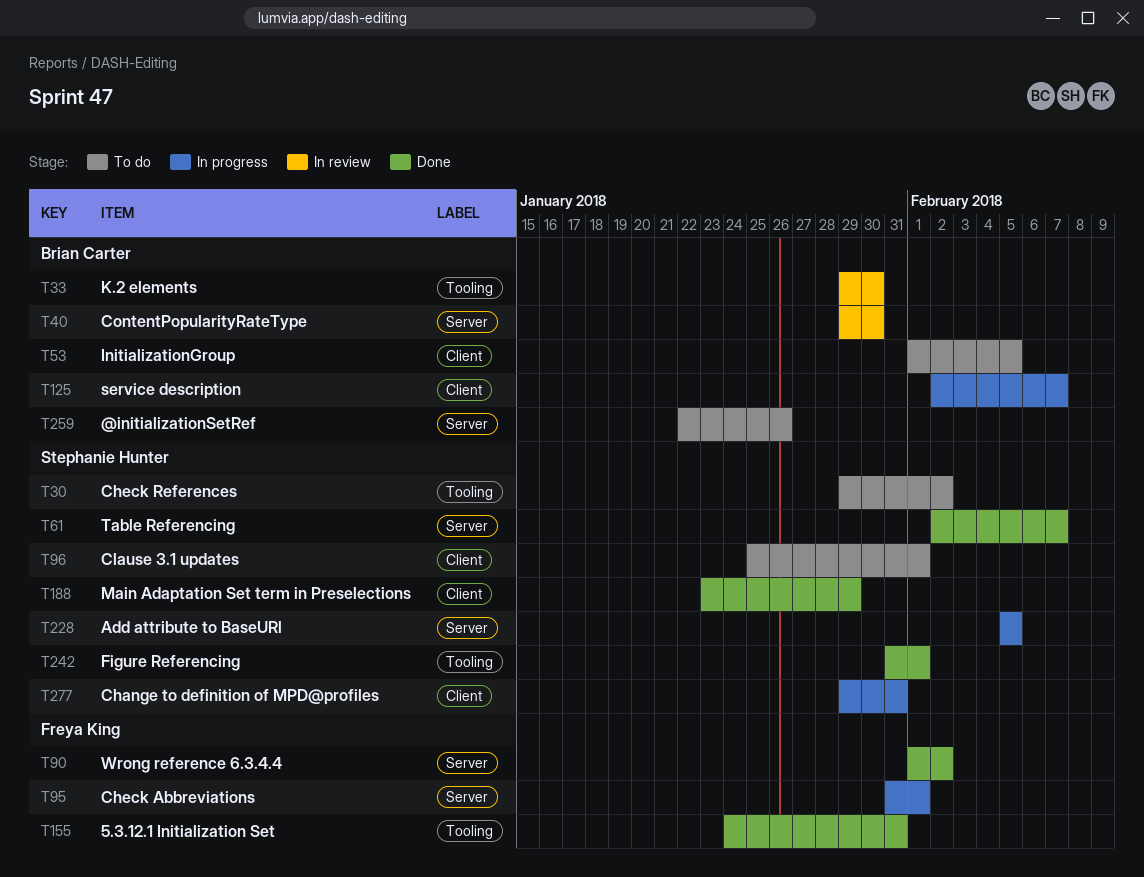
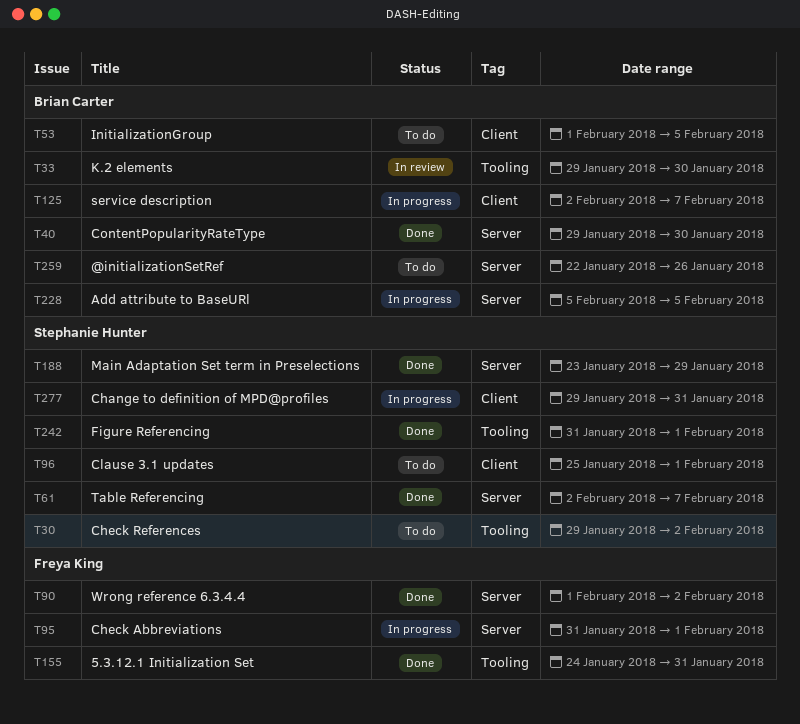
T40, status: In review -> Done
T188, label: Client -> Server
T228, owner: Stephanie Hunter -> Brian Carter

